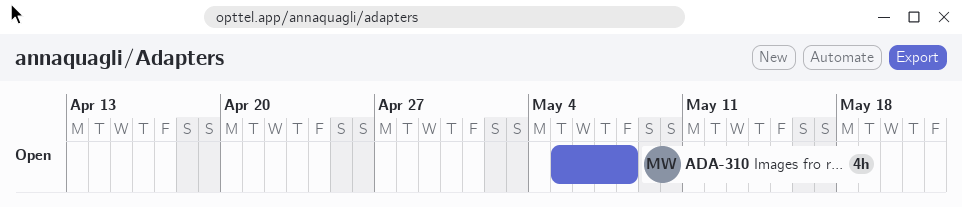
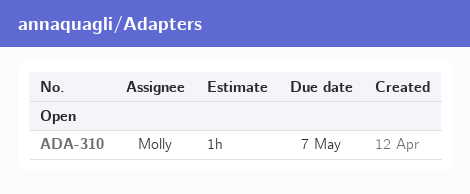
ADA-310, estimate: 4h -> 1h
ADA-310, due: May 8 -> May 7

